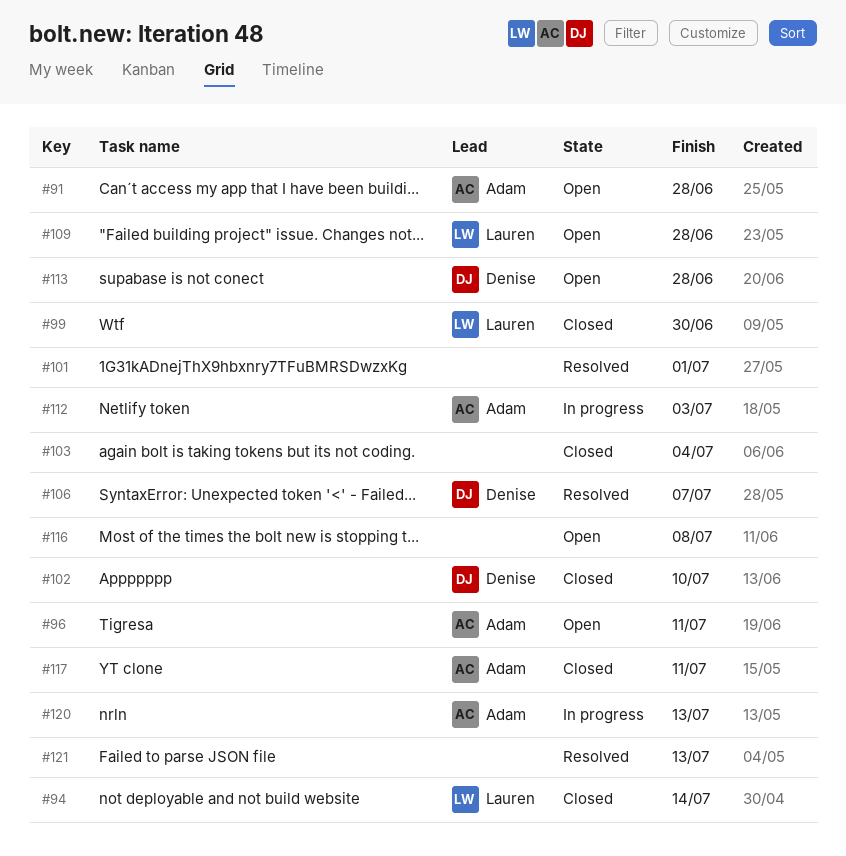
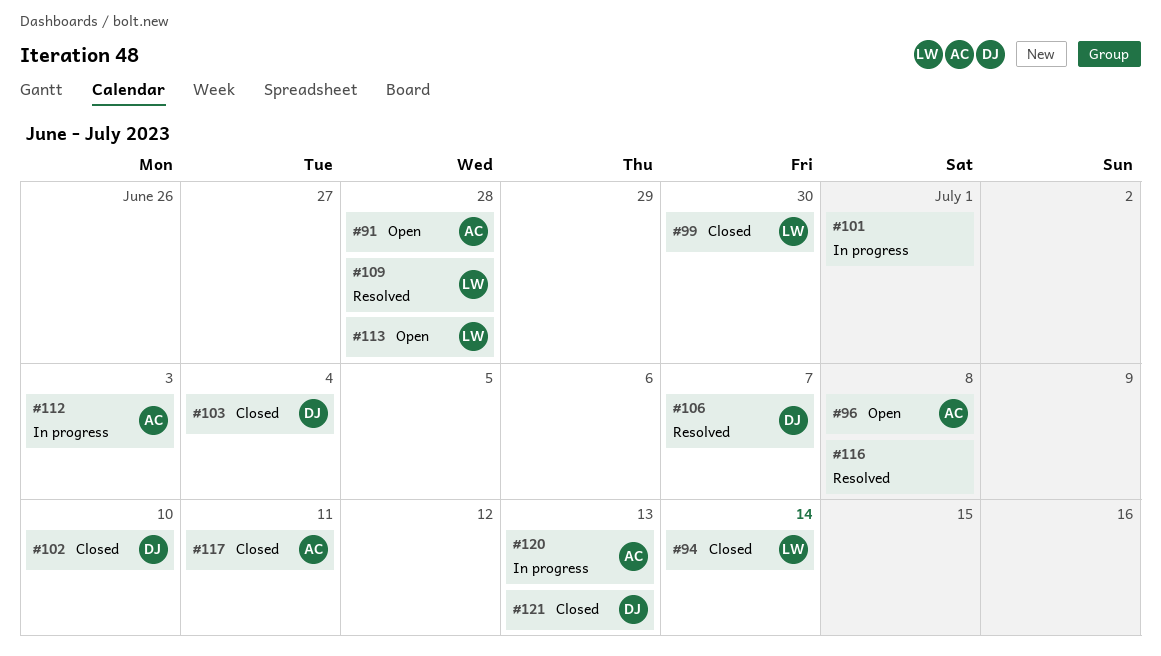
#96, due: Jul 11 -> Jul 8
#101, status: Resolved -> In progress
#103, owner: none -> Denise
#109, status: Open -> Resolved
#113, owner: Denise -> Lauren
#116, status: Open -> Resolved
#121, status: Resolved -> Closed
#121, owner: none -> Denise

